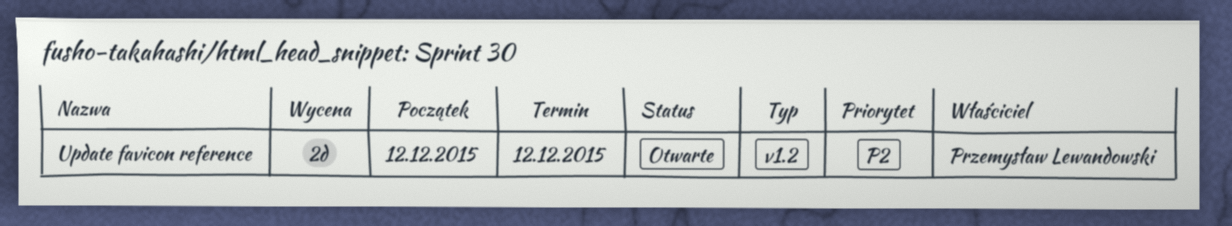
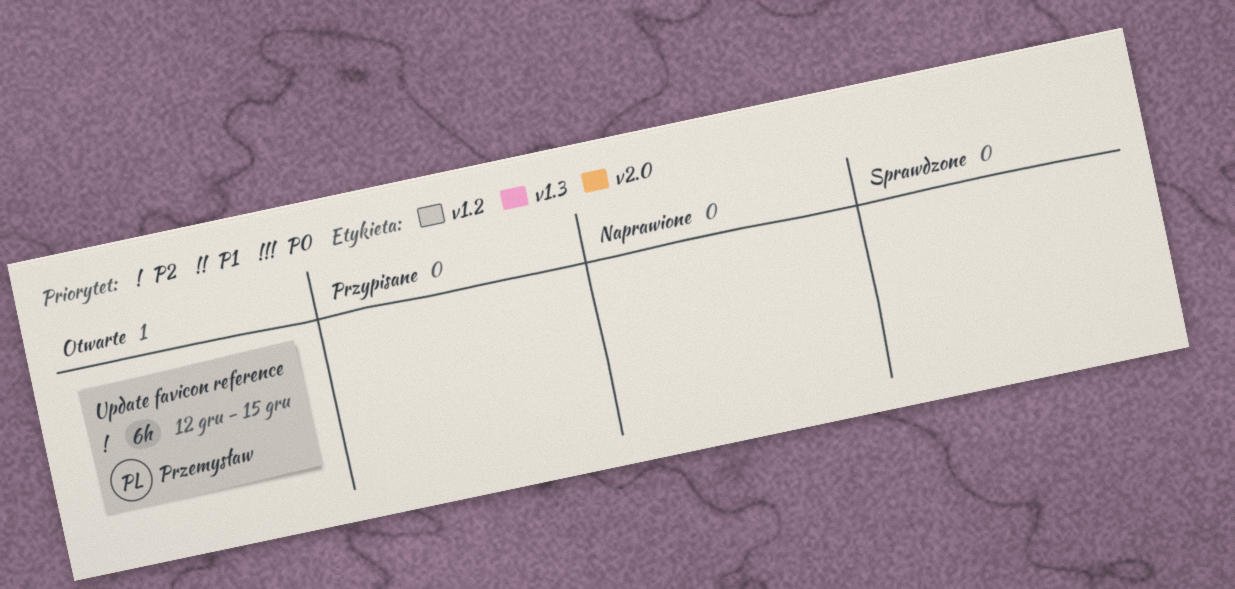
Update favicon reference, estimate: 2d -> 6h
Update favicon reference, due: Dec 12 -> Dec 15

